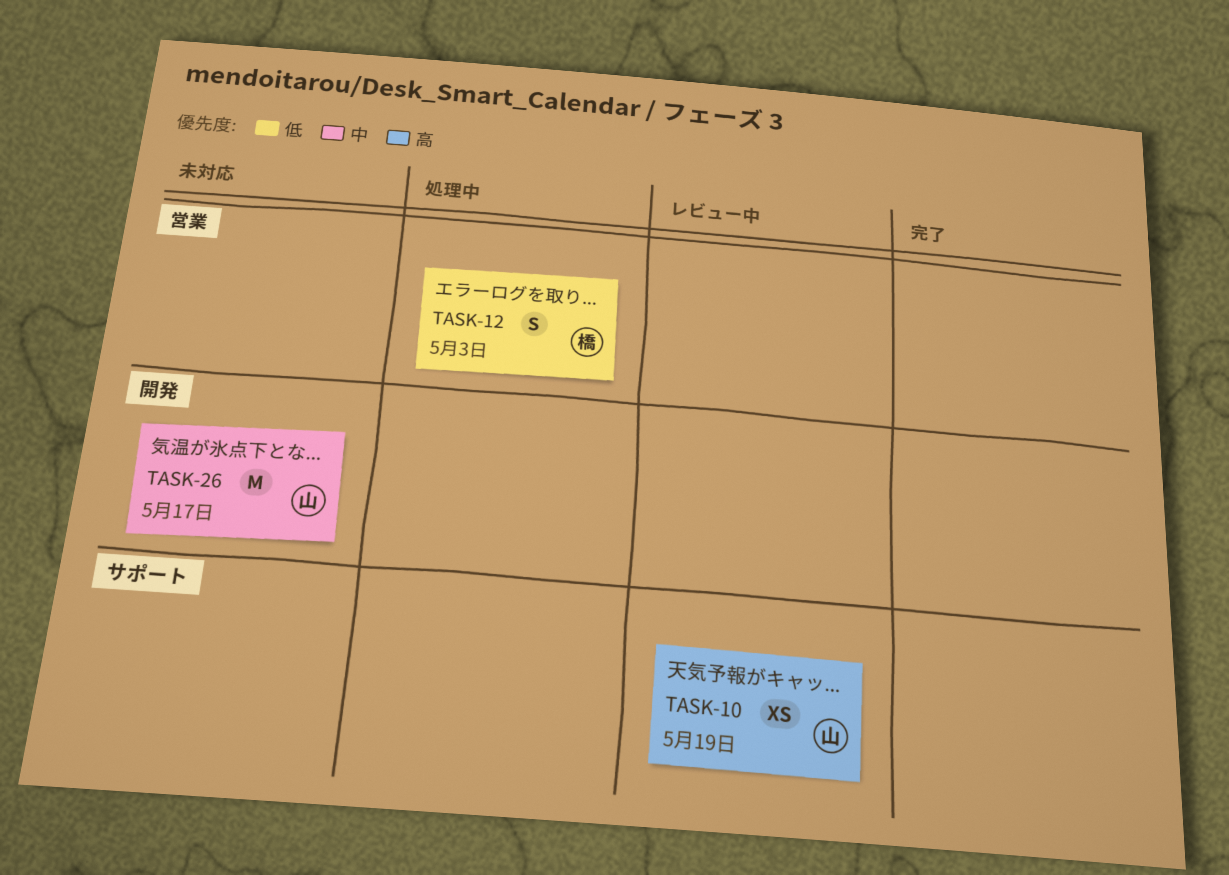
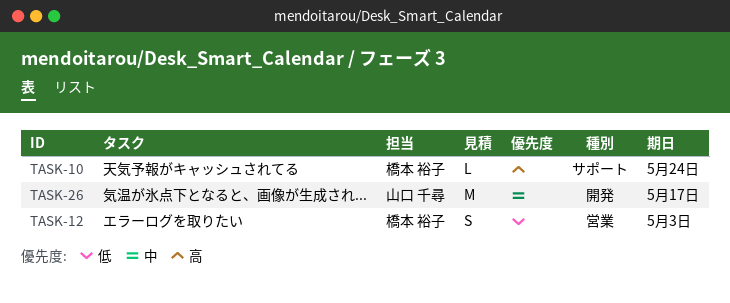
TASK-10, owner: 山口 千尋 -> 橋本 裕子
TASK-10, estimate: XS -> L
TASK-10, due: May 19 -> May 24

